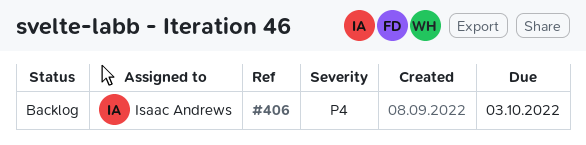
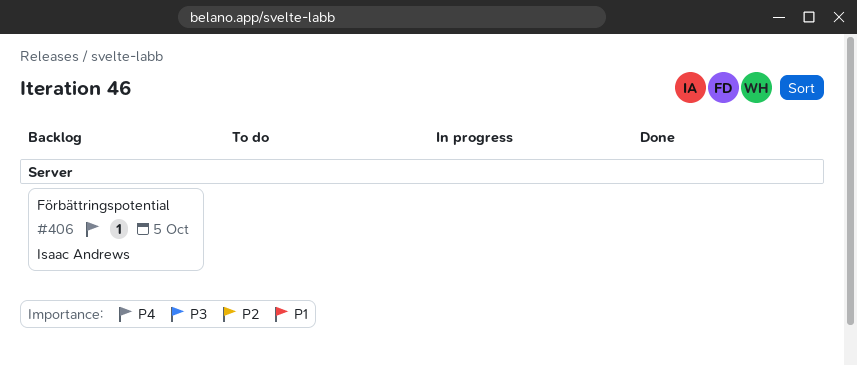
#406, due: Oct 3 -> Oct 5

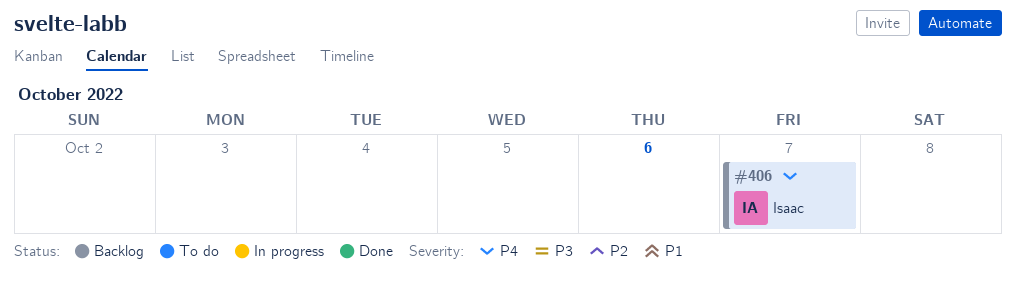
#406, due: Oct 5 -> Oct 7

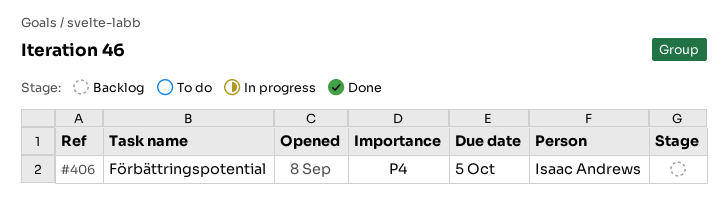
#406, due: Oct 7 -> Oct 5

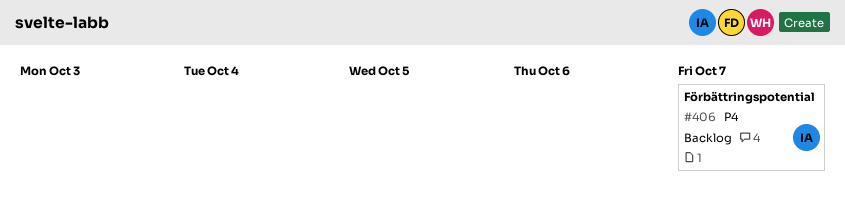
#406, due: Oct 5 -> Oct 7

